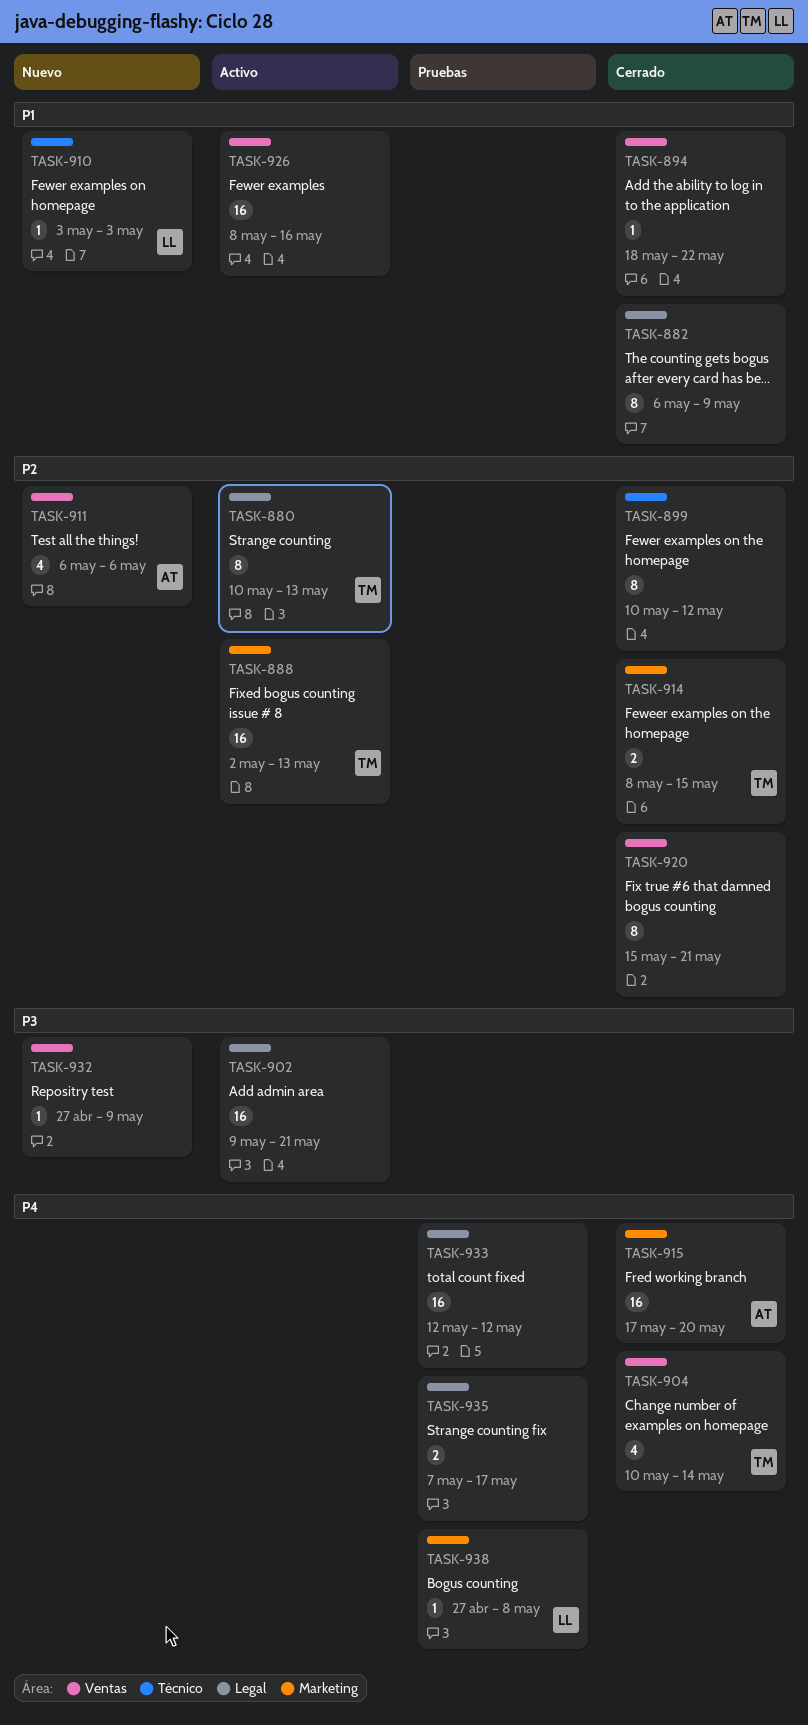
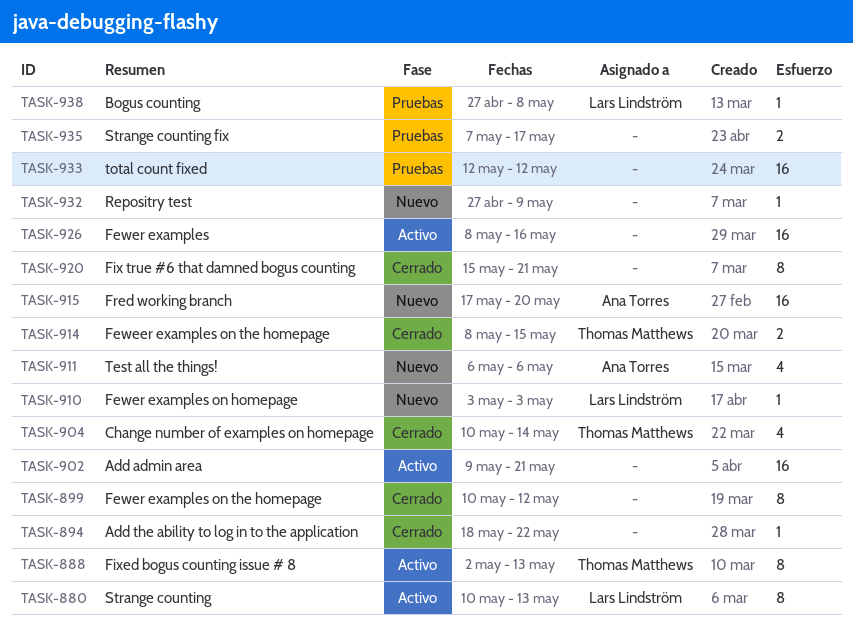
TASK-880, owner: Thomas Matthews -> Lars Lindström
TASK-882: present -> none
TASK-888, estimate: 16 -> 8
TASK-915, status: Cerrado -> Nuevo

